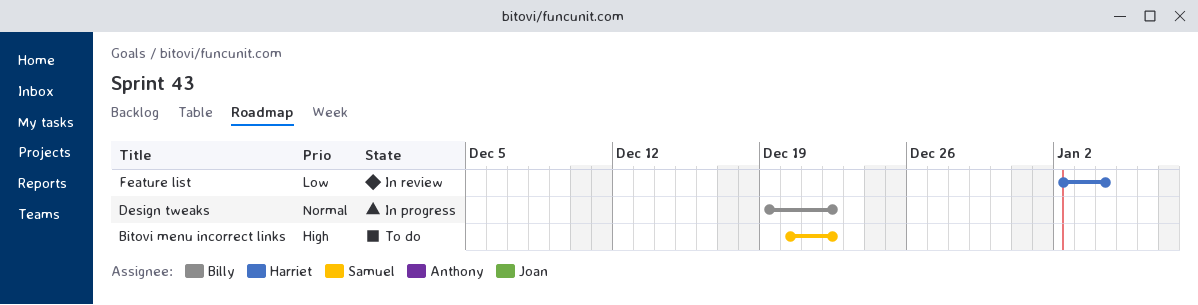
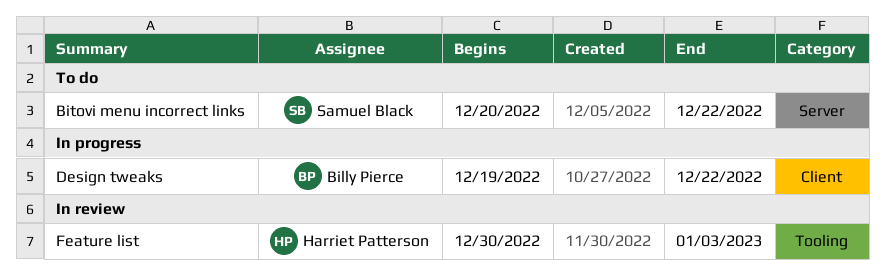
Feature list, start: Jan 2 -> Dec 30
Feature list, due: Jan 4 -> Jan 3

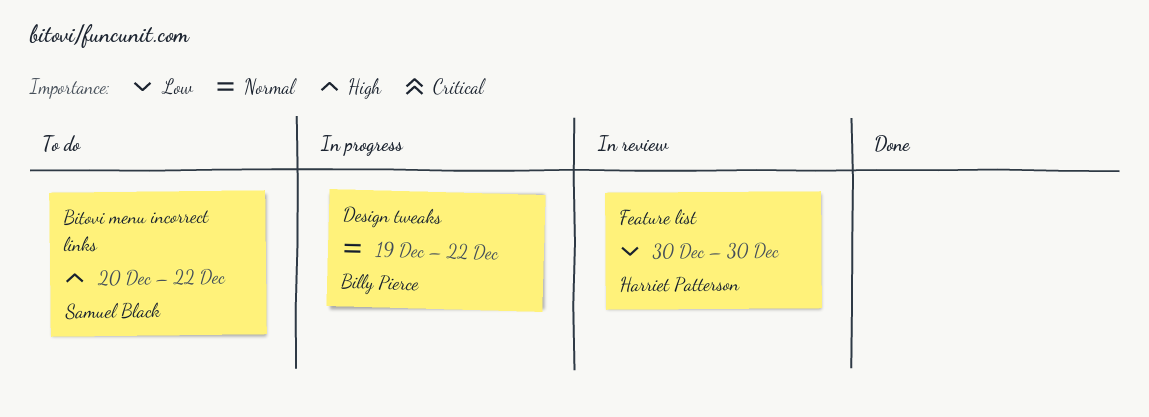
Feature list, due: Jan 3 -> Dec 30

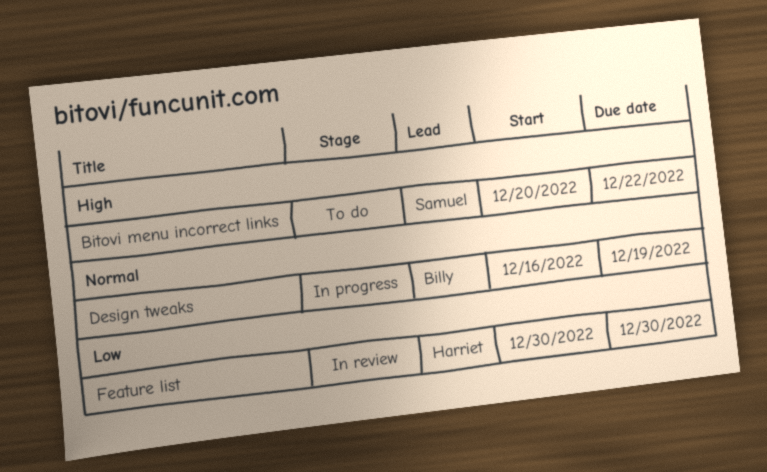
Design tweaks, start: Dec 19 -> Dec 16
Design tweaks, due: Dec 22 -> Dec 19

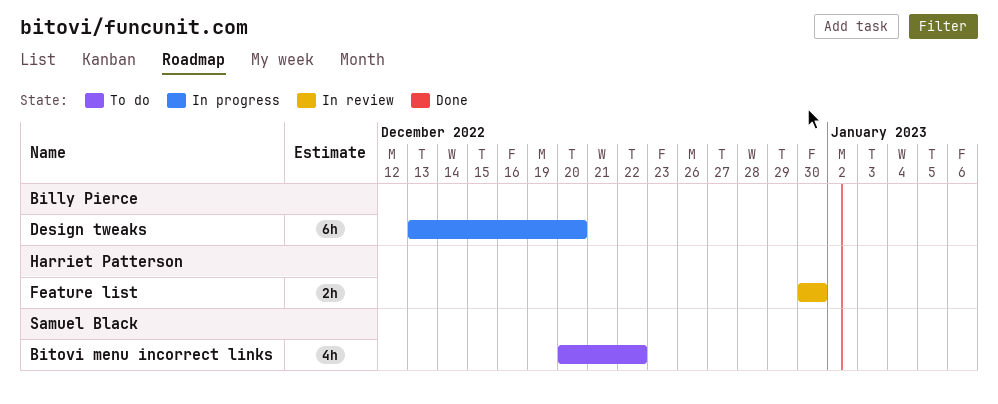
Design tweaks, start: Dec 16 -> Dec 13
Design tweaks, due: Dec 19 -> Dec 20

